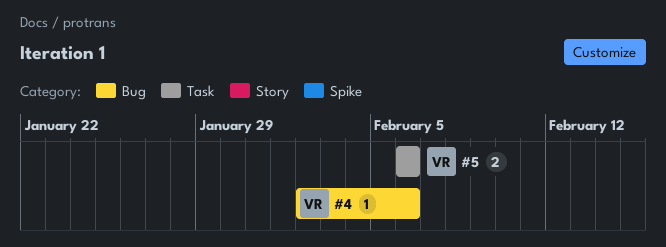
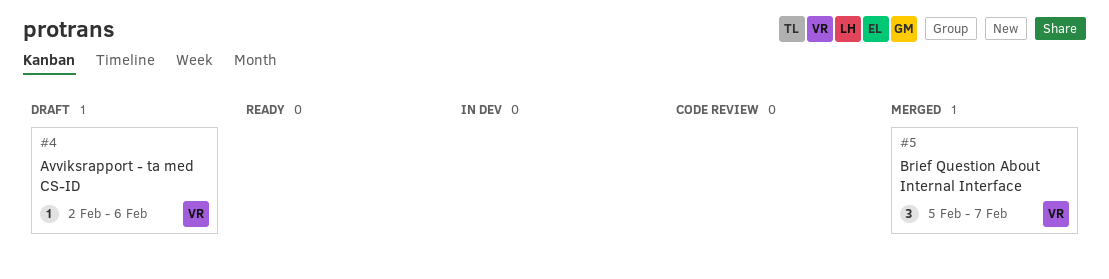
#5, estimate: 2 -> 3
#5, start: Feb 6 -> Feb 5
#5, due: Feb 6 -> Feb 7

